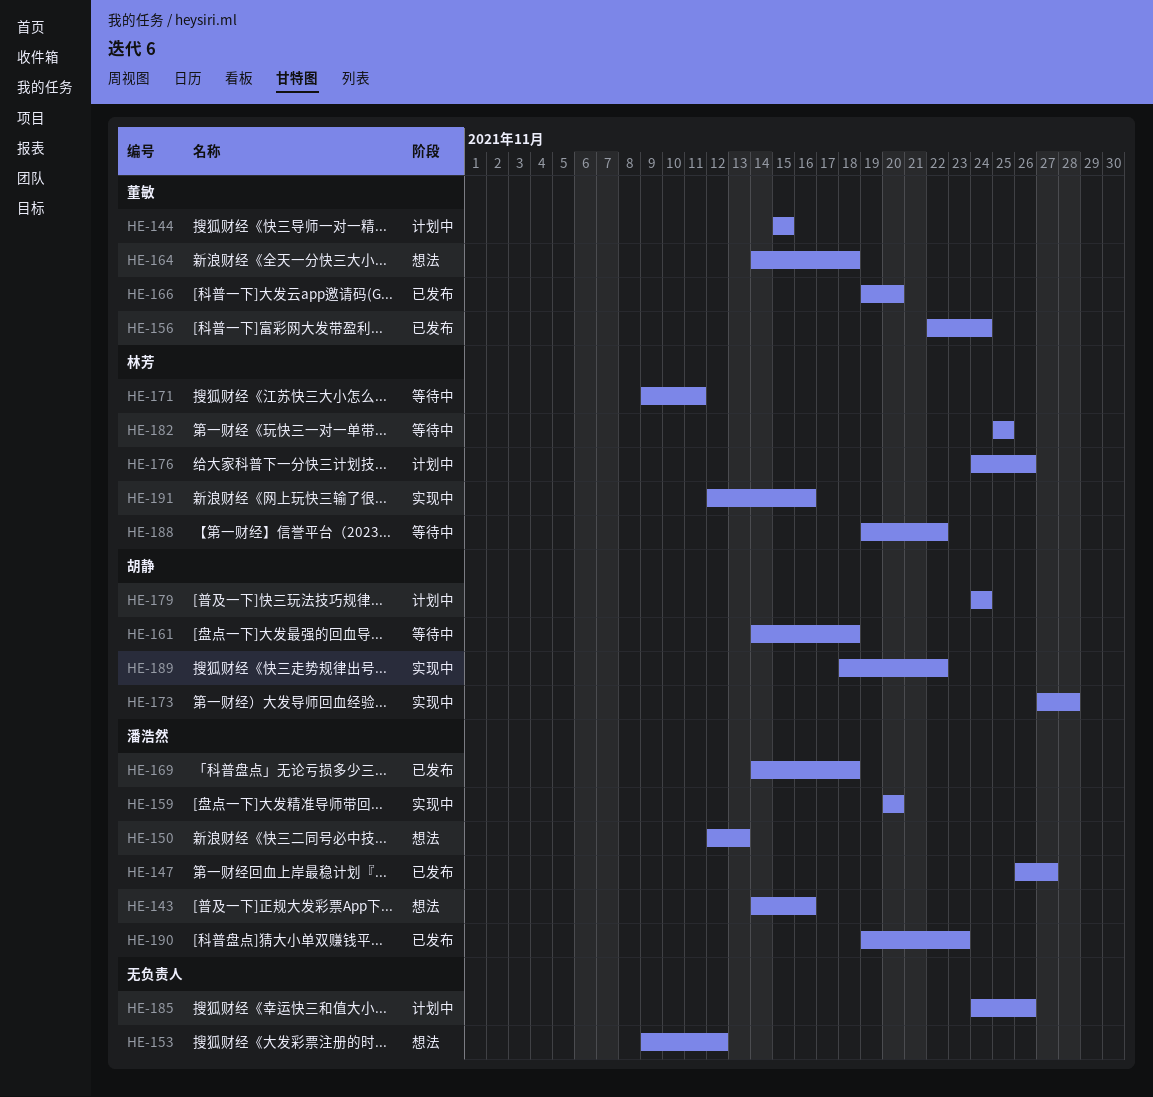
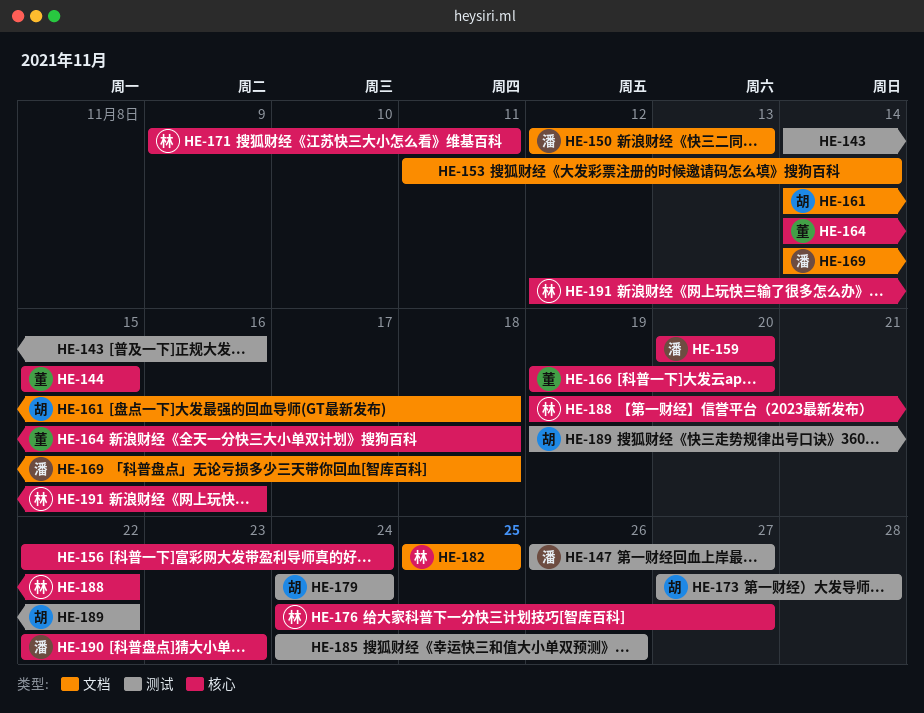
HE-143, owner: 潘浩然 -> none
HE-153, start: Nov 9 -> Nov 11
HE-153, due: Nov 12 -> Nov 14
HE-156, owner: 董敏 -> none
HE-176, due: Nov 26 -> Nov 27
HE-189, start: Nov 18 -> Nov 19
HE-190, start: Nov 19 -> Nov 22

